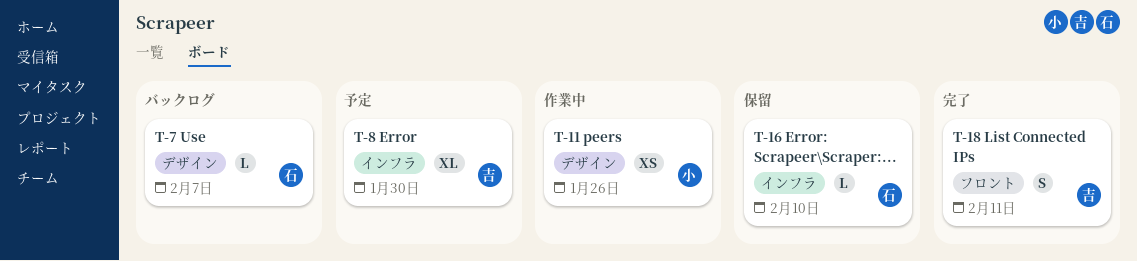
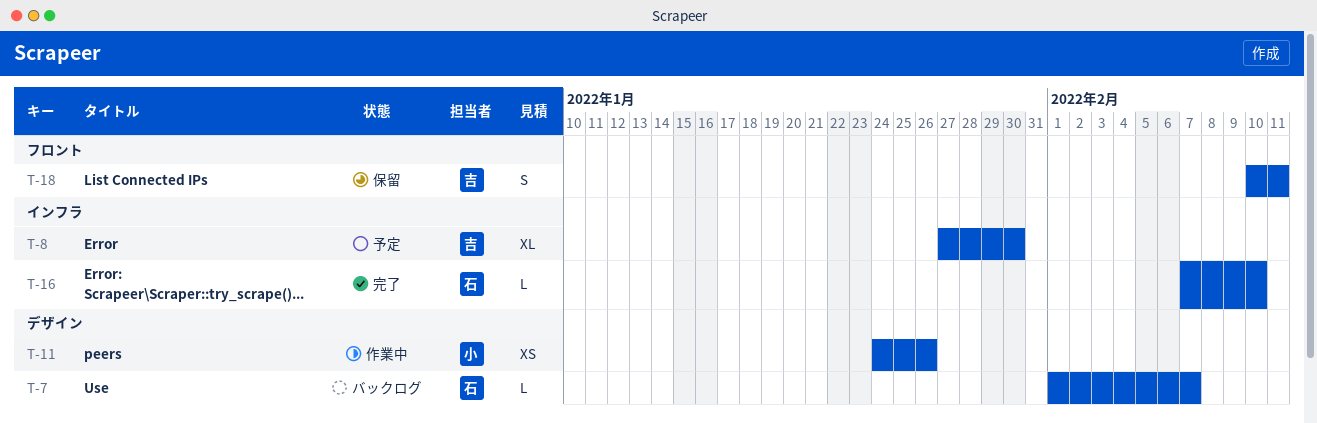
T-16, status: 保留 -> 完了
T-18, status: 完了 -> 保留

